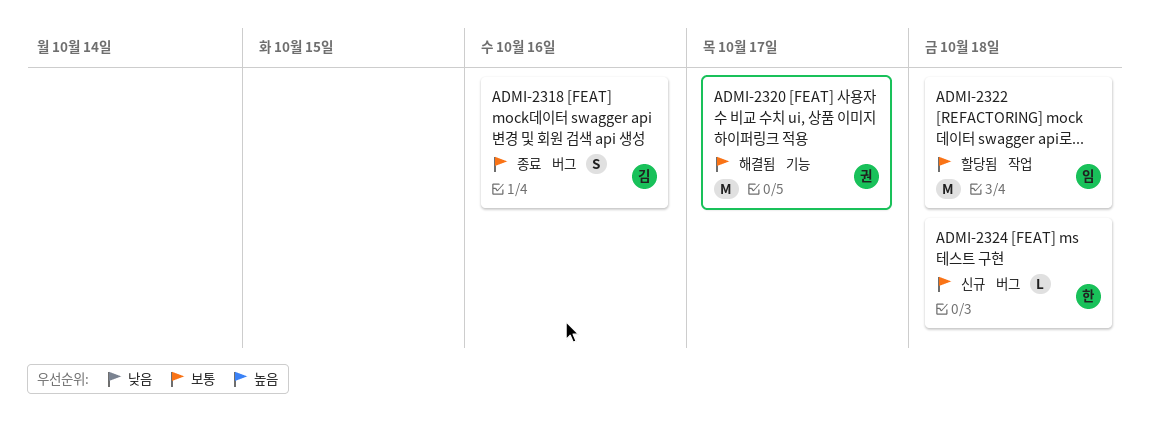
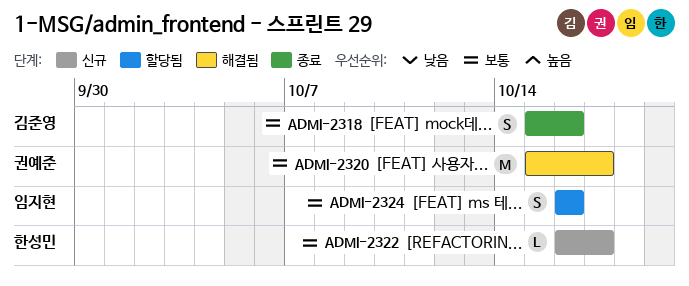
ADMI-2322, status: 할당됨 -> 신규
ADMI-2322, owner: 임지현 -> 한성민
ADMI-2322, estimate: M -> L
ADMI-2322, due: Oct 18 -> Oct 17
ADMI-2324, status: 신규 -> 할당됨
ADMI-2324, owner: 한성민 -> 임지현
ADMI-2324, estimate: L -> S
ADMI-2324, due: Oct 18 -> Oct 16

